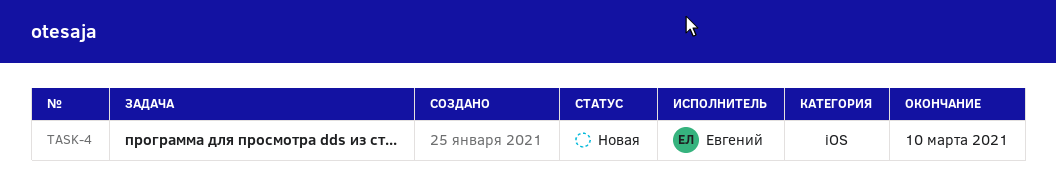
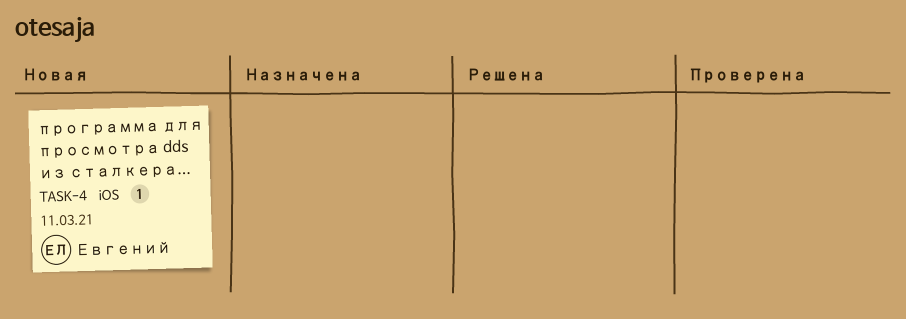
TASK-4, due: Mar 10 -> Mar 11

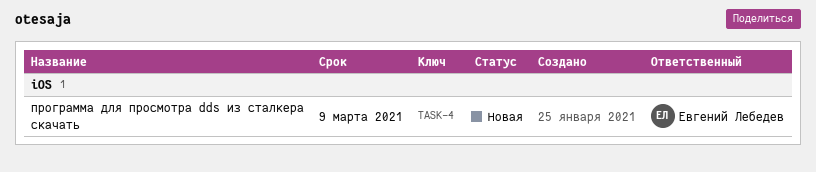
TASK-4, due: Mar 11 -> Mar 9

